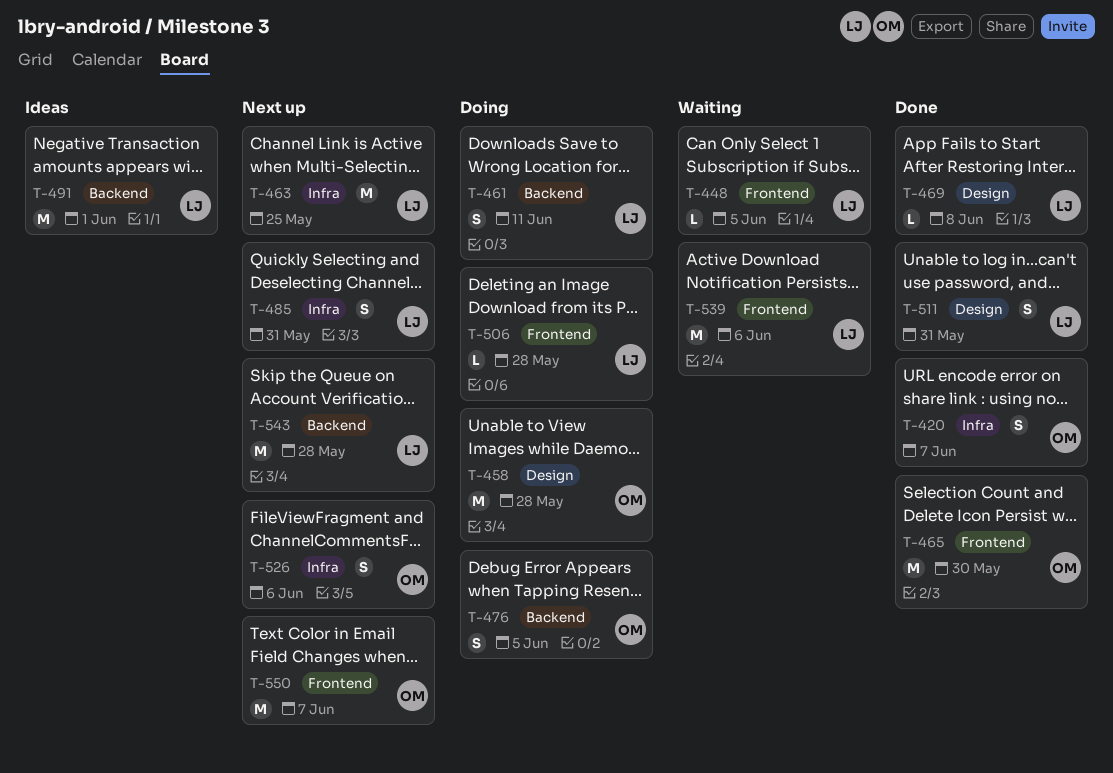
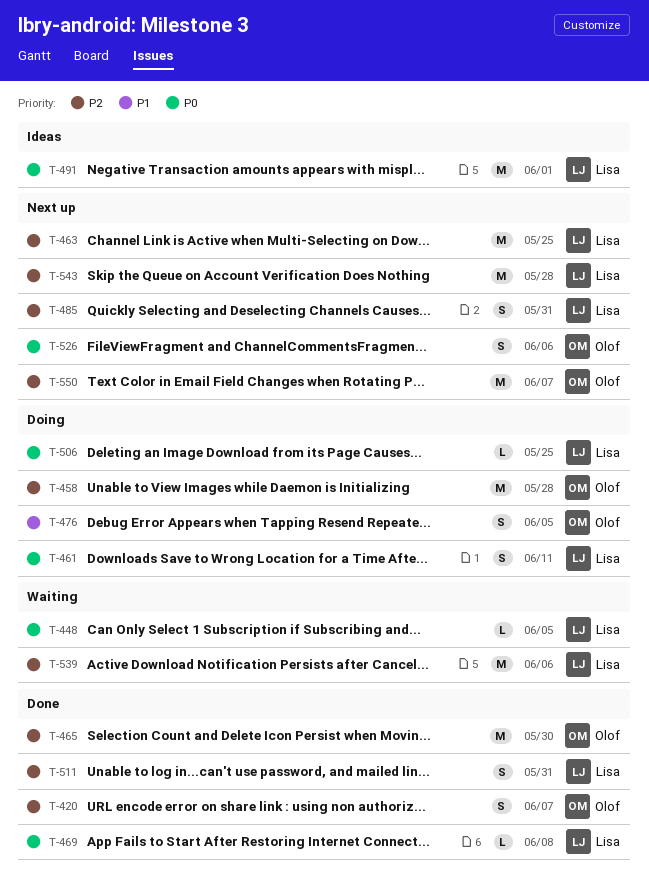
T-506, due: May 28 -> May 25

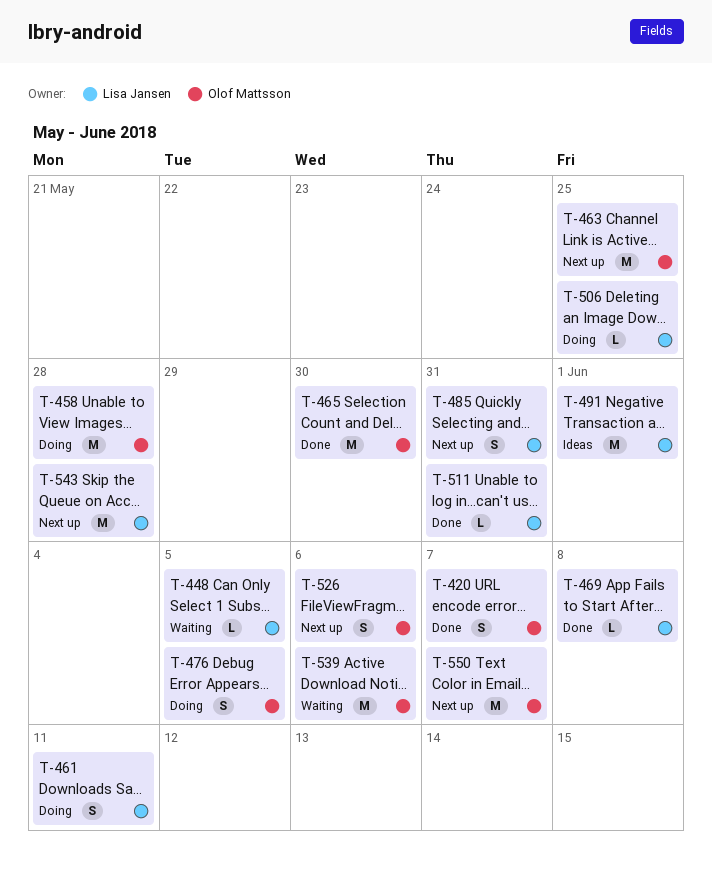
T-463, owner: Lisa Jansen -> Olof Mattsson
T-511, estimate: S -> L
T-539, owner: Lisa Jansen -> Olof Mattsson

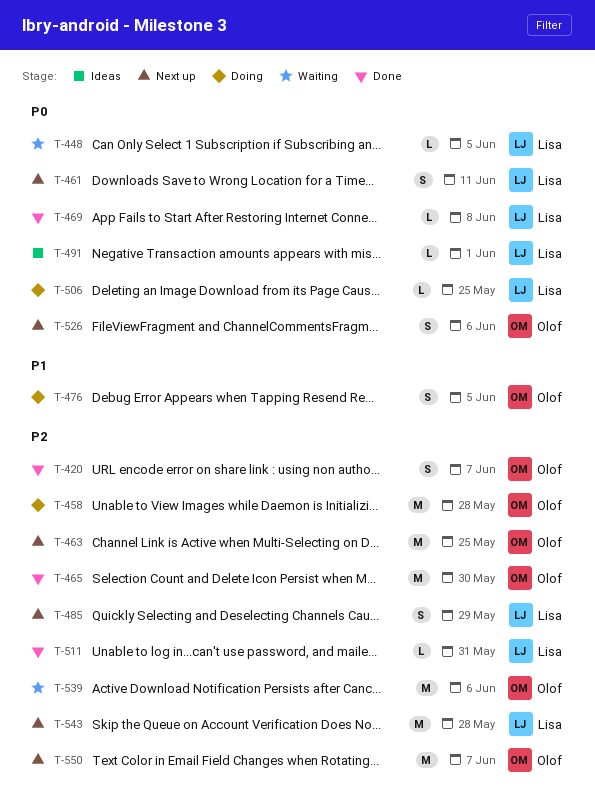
T-461, status: Doing -> Next up
T-485, due: May 31 -> May 29
T-491, estimate: M -> L

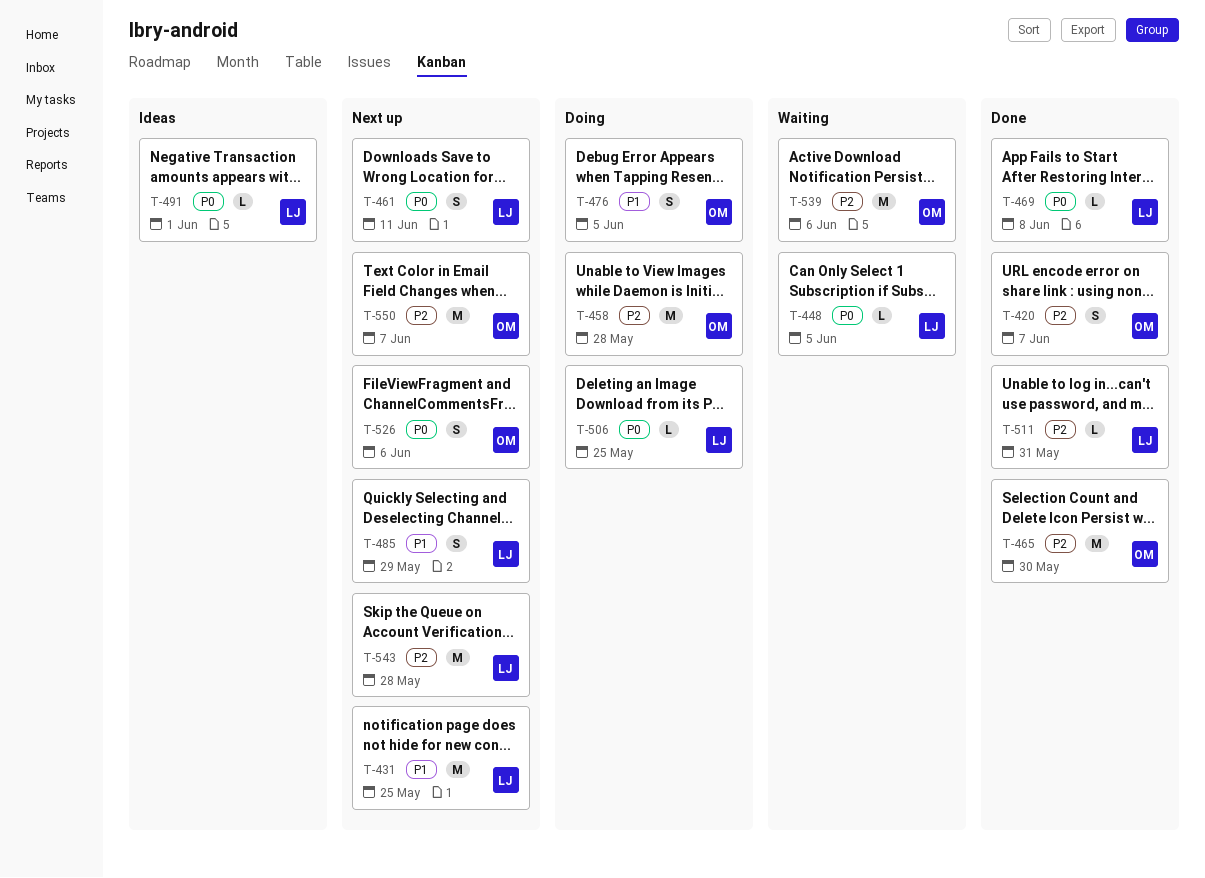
T-431: none -> present
T-463: present -> none
T-485, priority: P2 -> P1

